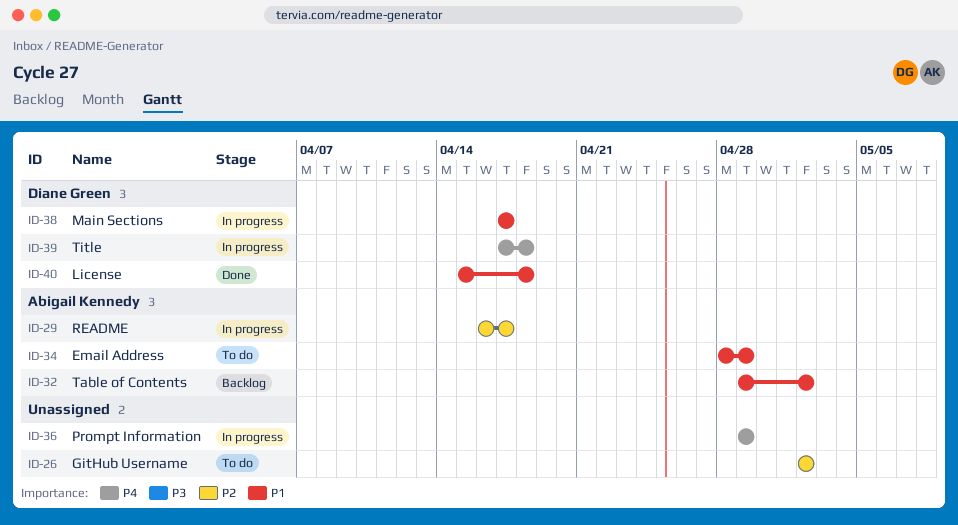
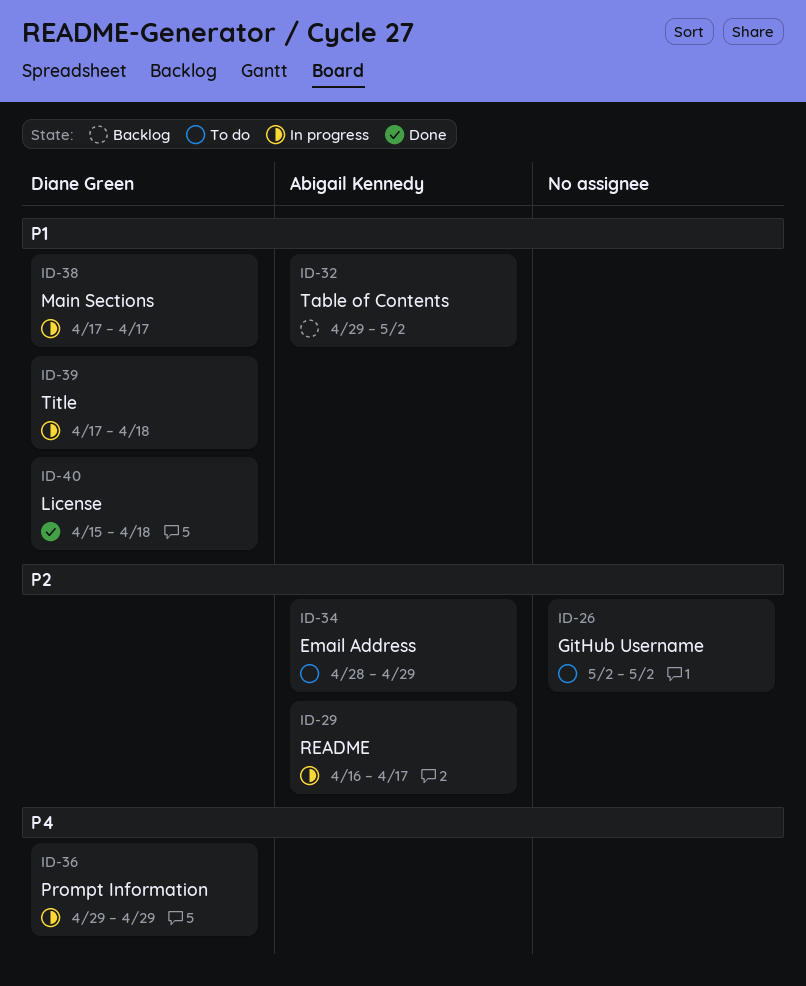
ID-34, priority: P1 -> P2
ID-36, owner: none -> Diane Green
ID-39, priority: P4 -> P1

